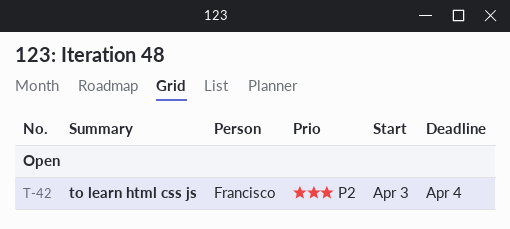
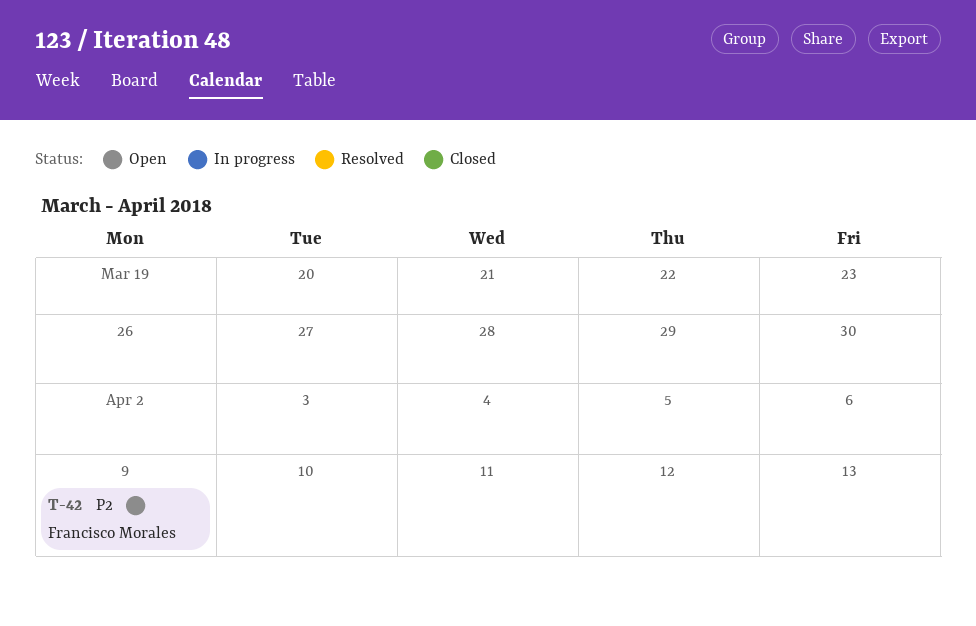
T-42, due: Apr 4 -> Apr 9

